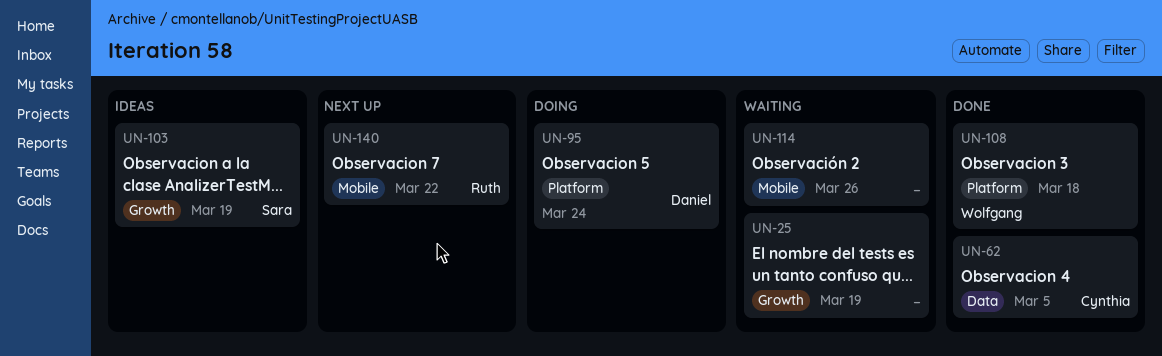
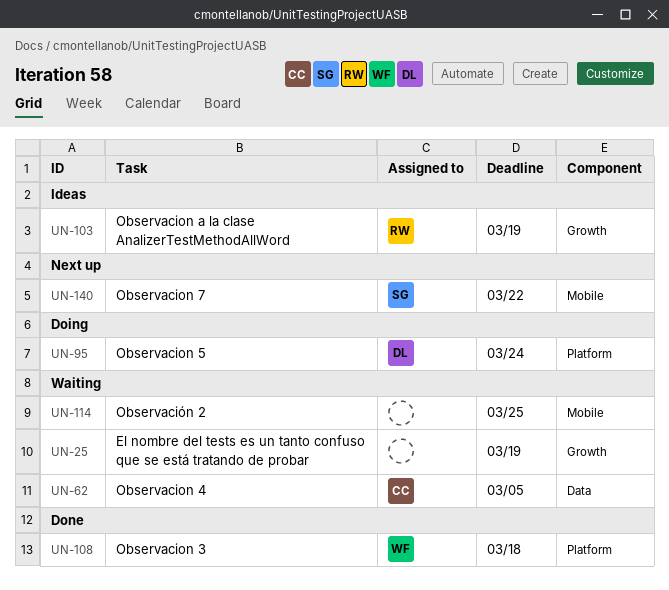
UN-62, status: Done -> Waiting
UN-103, owner: Sara -> Ruth
UN-114, due: Mar 26 -> Mar 25
UN-140, owner: Ruth -> Sara

